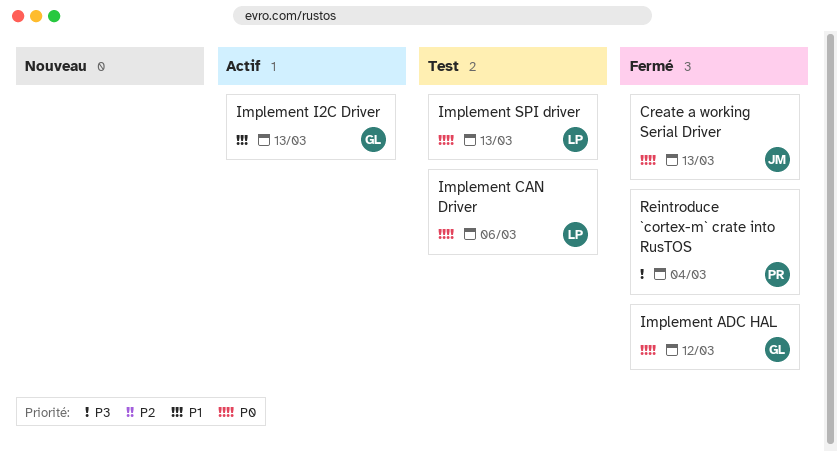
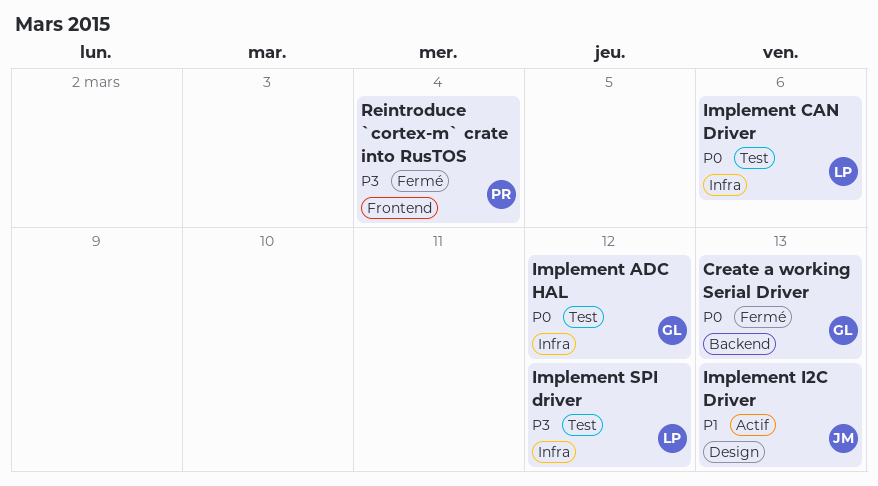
Create a working Serial Driver, owner: JM -> GL
Implement ADC HAL, status: Fermé -> Test
Implement I2C Driver, owner: GL -> JM
Implement SPI driver, priority: P0 -> P3
Implement SPI driver, due: Mar 13 -> Mar 12

